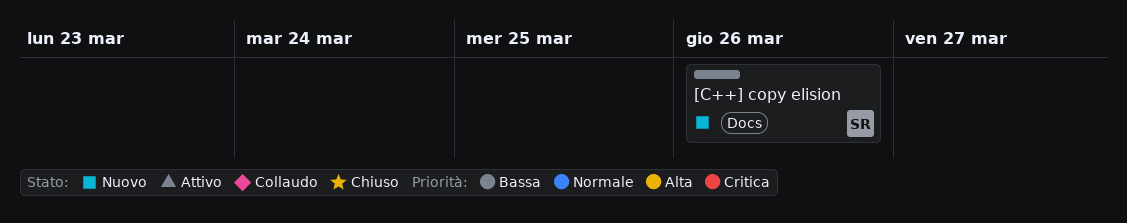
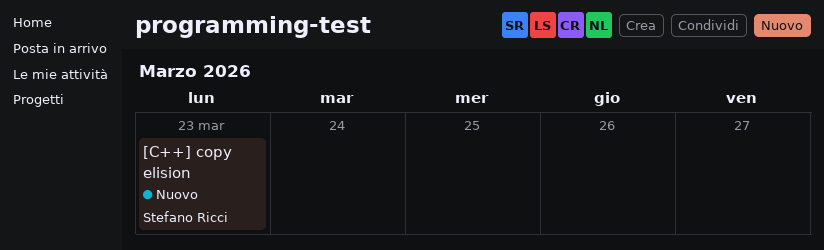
[C++] copy elision, due: Mar 26 -> Mar 23

